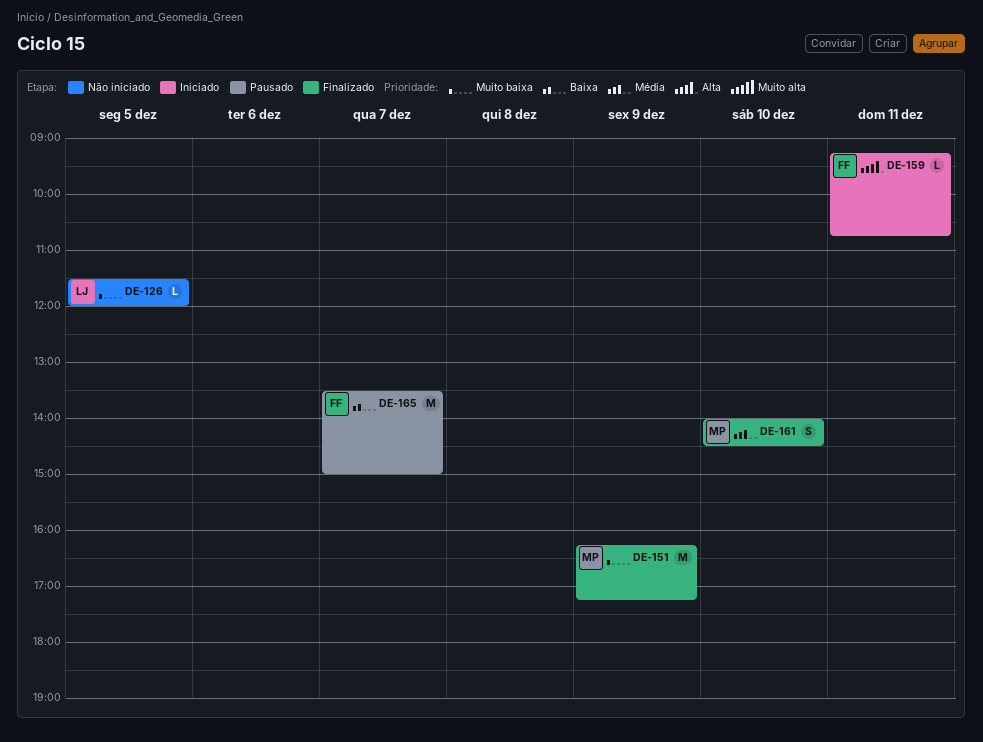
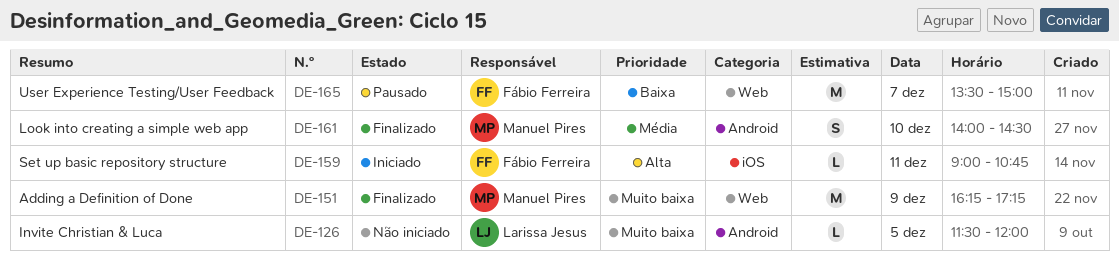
DE-159, begins: 09:15 -> 09:00

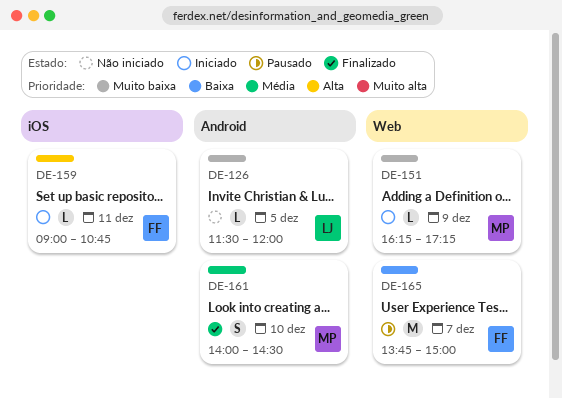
DE-151, status: Finalizado -> Iniciado
DE-151, estimate: M -> L
DE-165, begins: 13:30 -> 13:45

